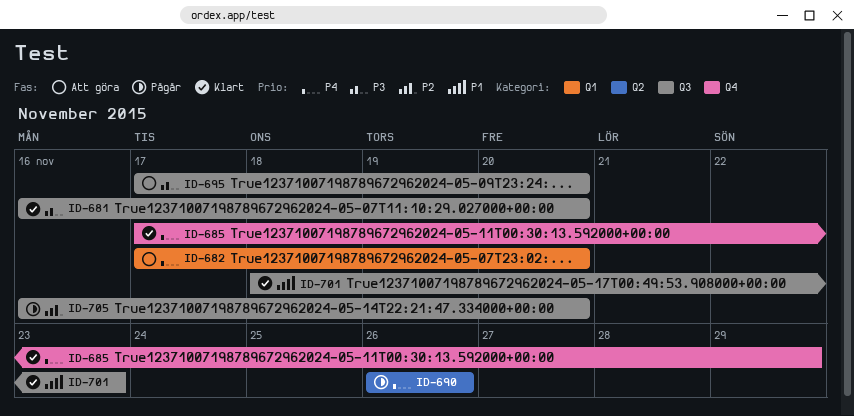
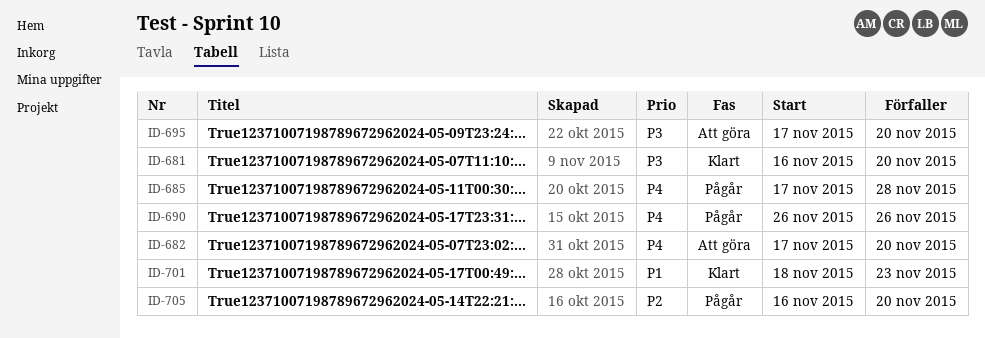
ID-685, status: Klart -> Pågår
ID-685, due: Nov 29 -> Nov 28

